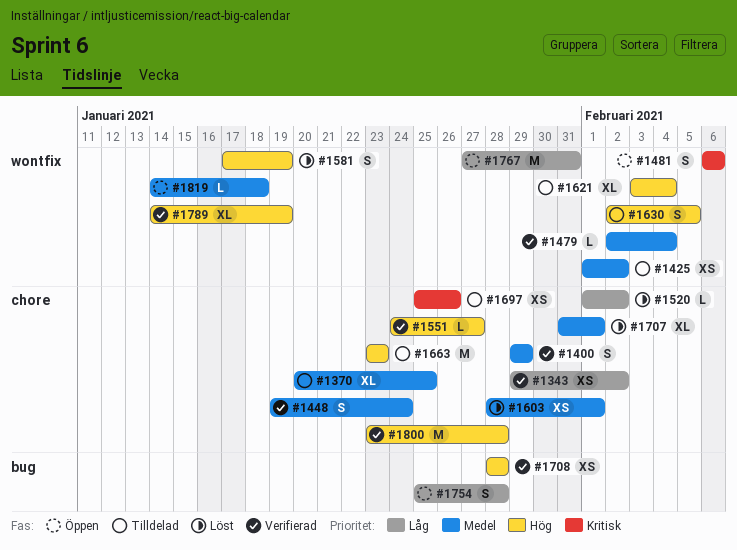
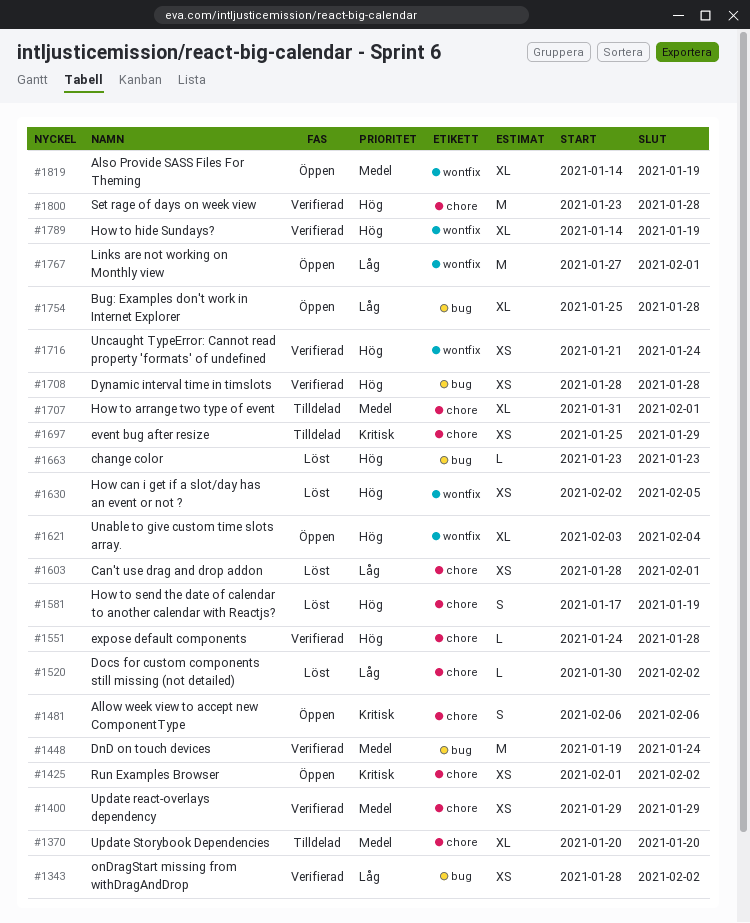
#1343, label: chore -> bug
#1343, start: Jan 29 -> Jan 28
#1370, due: Jan 25 -> Jan 20
#1400, estimate: S -> XS
#1425, status: Tilldelad -> Öppen
#1425, priority: Medel -> Kritisk
#1425, label: wontfix -> chore
#1448, label: chore -> bug
#1448, estimate: S -> M
#1479: present -> none
#1481, label: wontfix -> chore
#1520, start: Feb 1 -> Jan 30
#1551, due: Jan 27 -> Jan 28
#1581, label: wontfix -> chore
#1603, priority: Medel -> Låg
#1621, status: Tilldelad -> Öppen
#1630, status: Tilldelad -> Löst
#1630, estimate: S -> XS
#1663, status: Tilldelad -> Löst
#1663, label: chore -> bug
#1663, estimate: M -> L
#1697, due: Jan 26 -> Jan 29
#1707, status: Löst -> Tilldelad
#1716: none -> present
#1754, estimate: S -> XL
#1767, due: Jan 31 -> Feb 1
#1819, estimate: L -> XL
#1819, due: Jan 18 -> Jan 19

